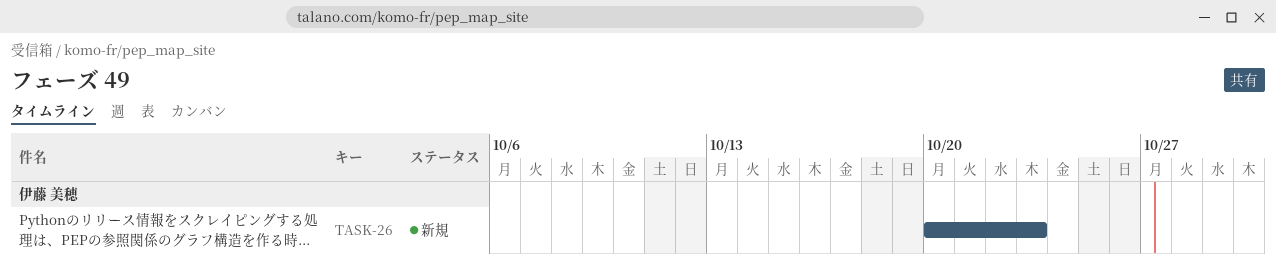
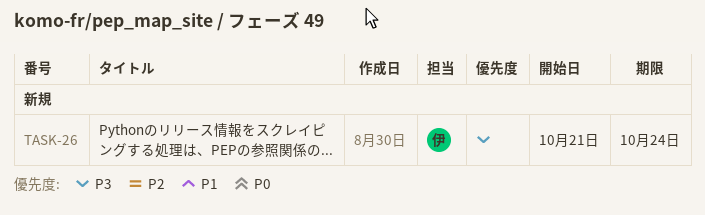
TASK-26, start: Oct 20 -> Oct 21
TASK-26, due: Oct 23 -> Oct 24

